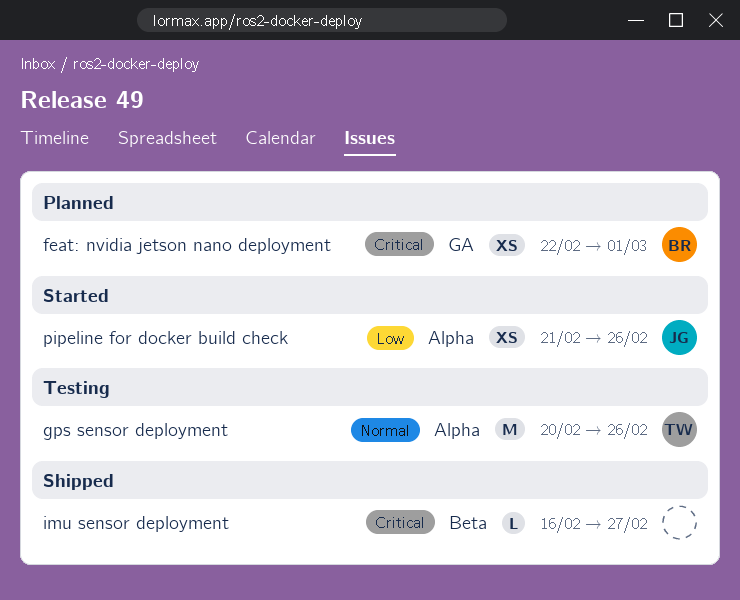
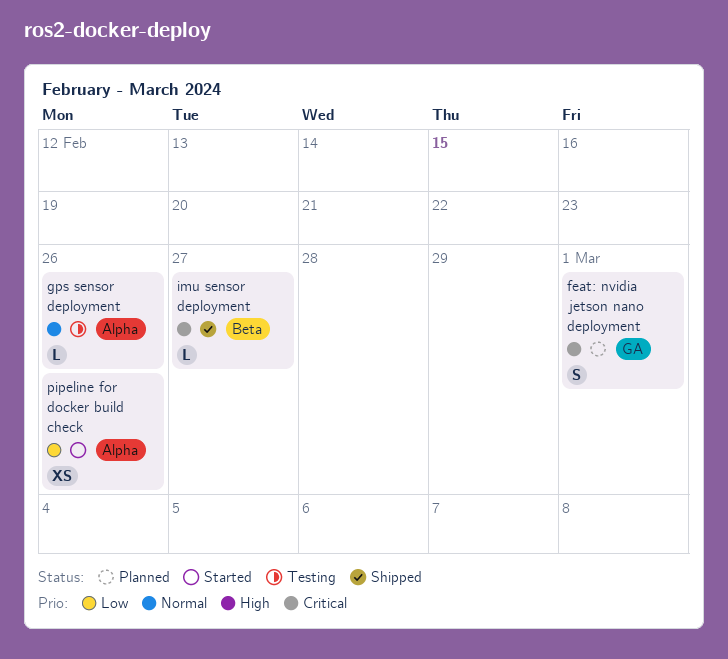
feat: nvidia jetson nano deployment, estimate: XS -> S
gps sensor deployment, estimate: M -> L

